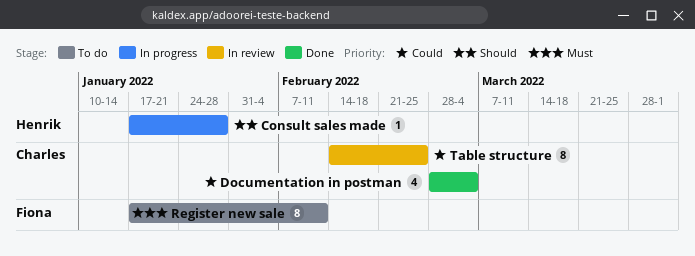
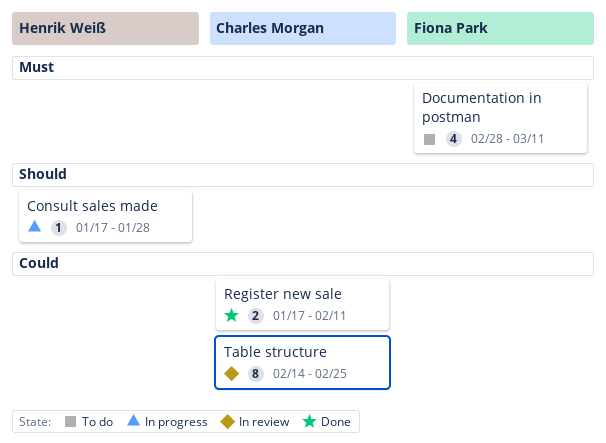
Documentation in postman, status: Done -> To do
Documentation in postman, owner: Charles Morgan -> Fiona Park
Documentation in postman, priority: Could -> Must
Documentation in postman, due: Mar 4 -> Mar 11
Register new sale, status: To do -> Done
Register new sale, owner: Fiona Park -> Charles Morgan
Register new sale, priority: Must -> Could
Register new sale, estimate: 8 -> 2

